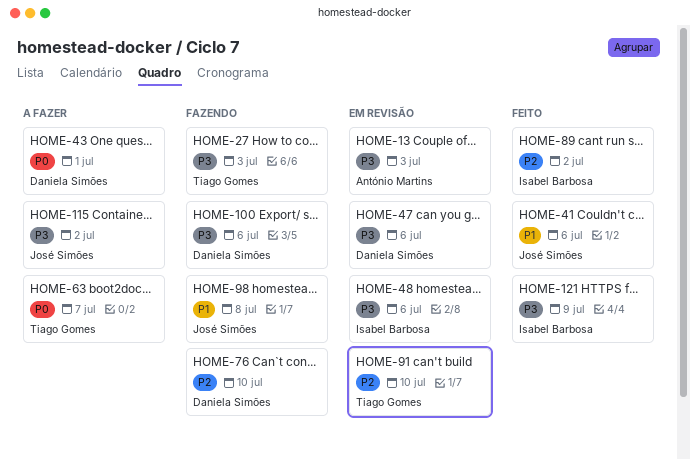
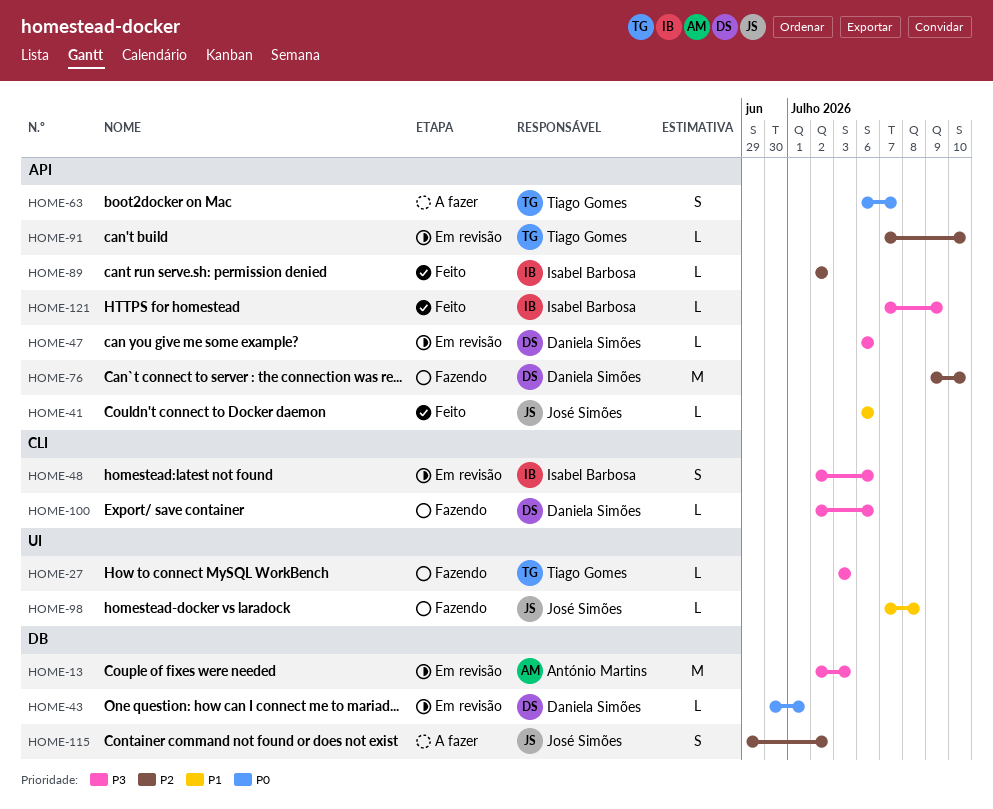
HOME-43, status: A fazer -> Em revisão
HOME-115, priority: P3 -> P2

